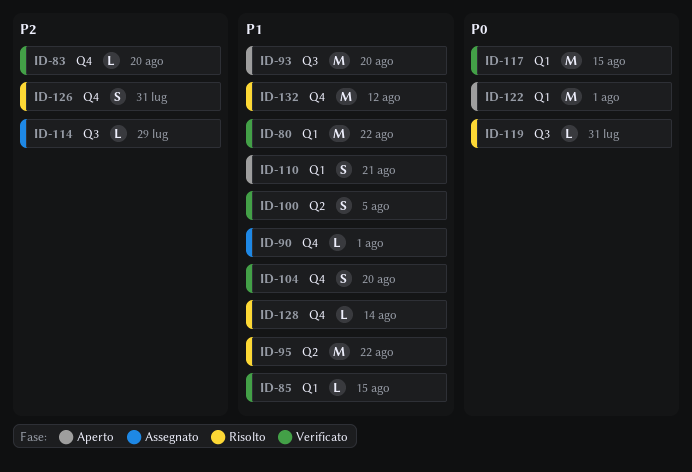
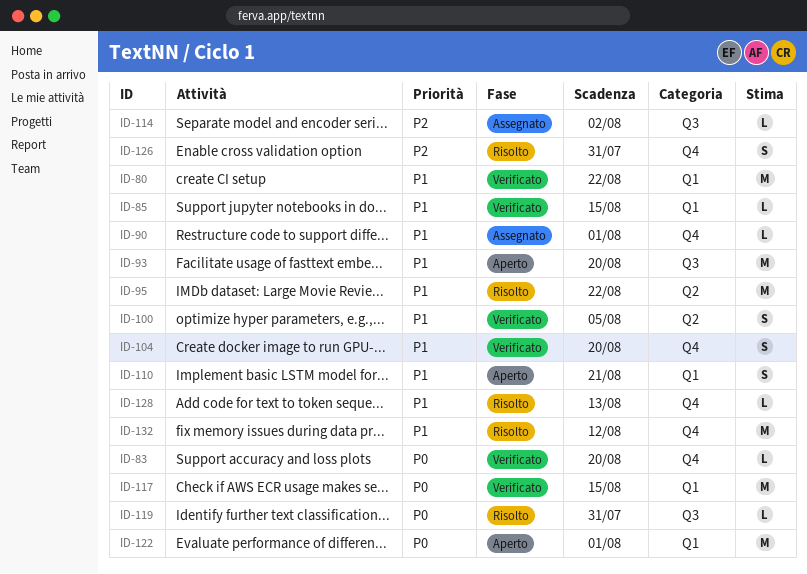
ID-83, priority: P2 -> P0
ID-114, due: Jul 29 -> Aug 2
ID-128, due: Aug 14 -> Aug 13

